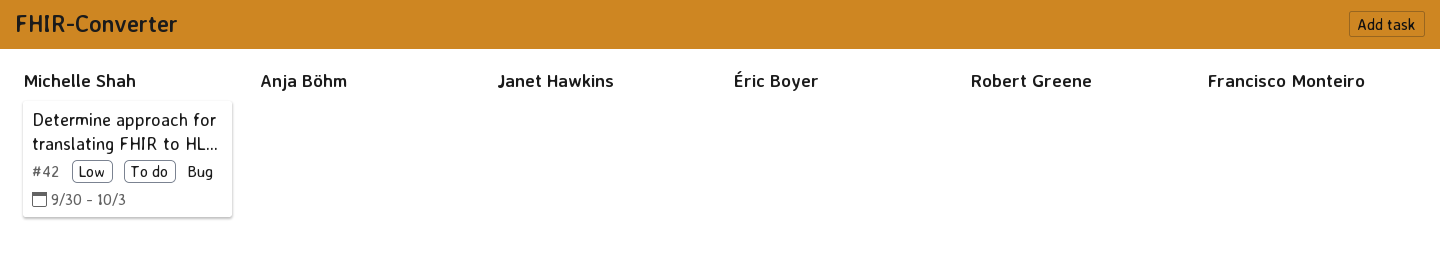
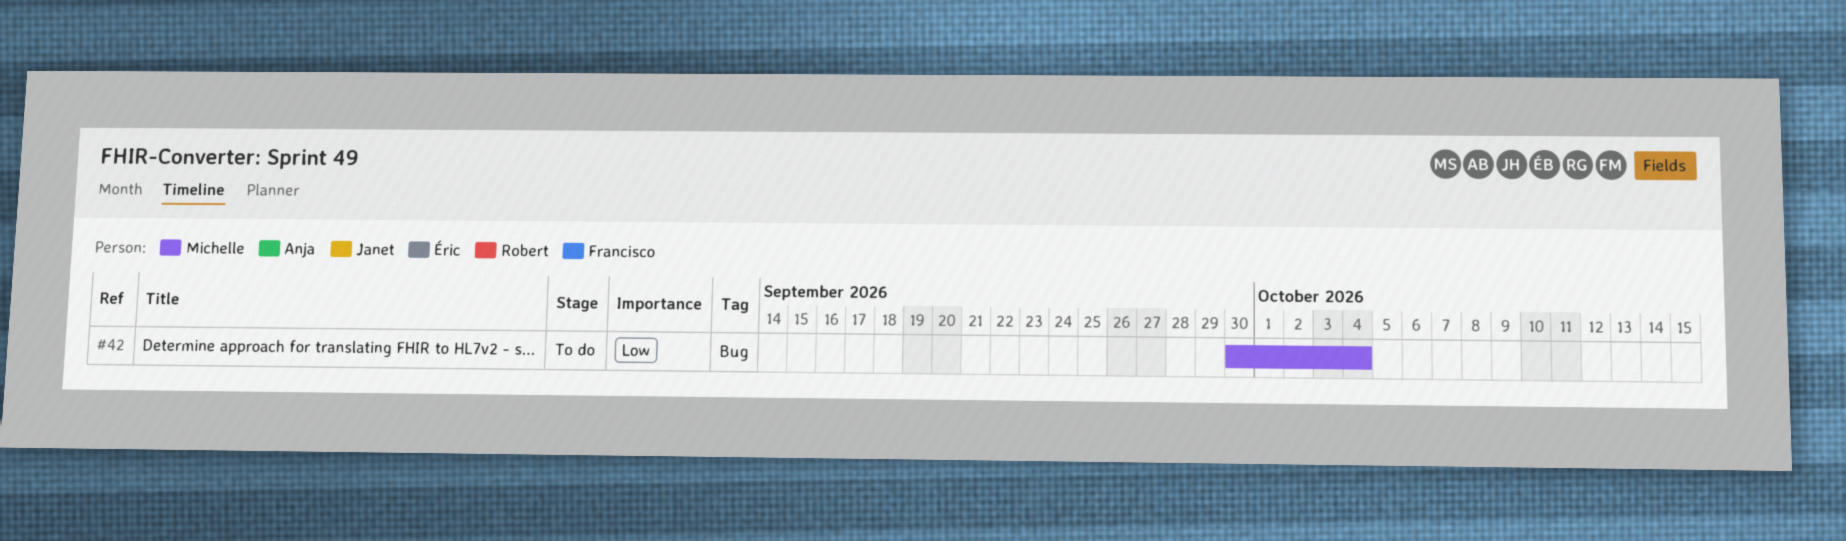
#42, due: Oct 3 -> Oct 4

